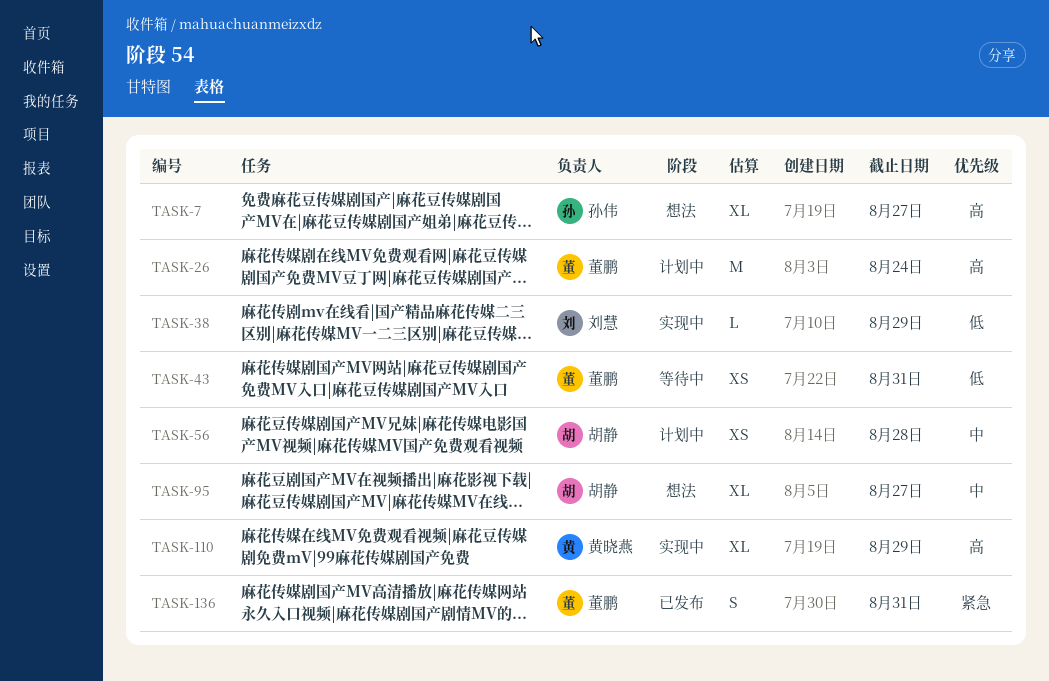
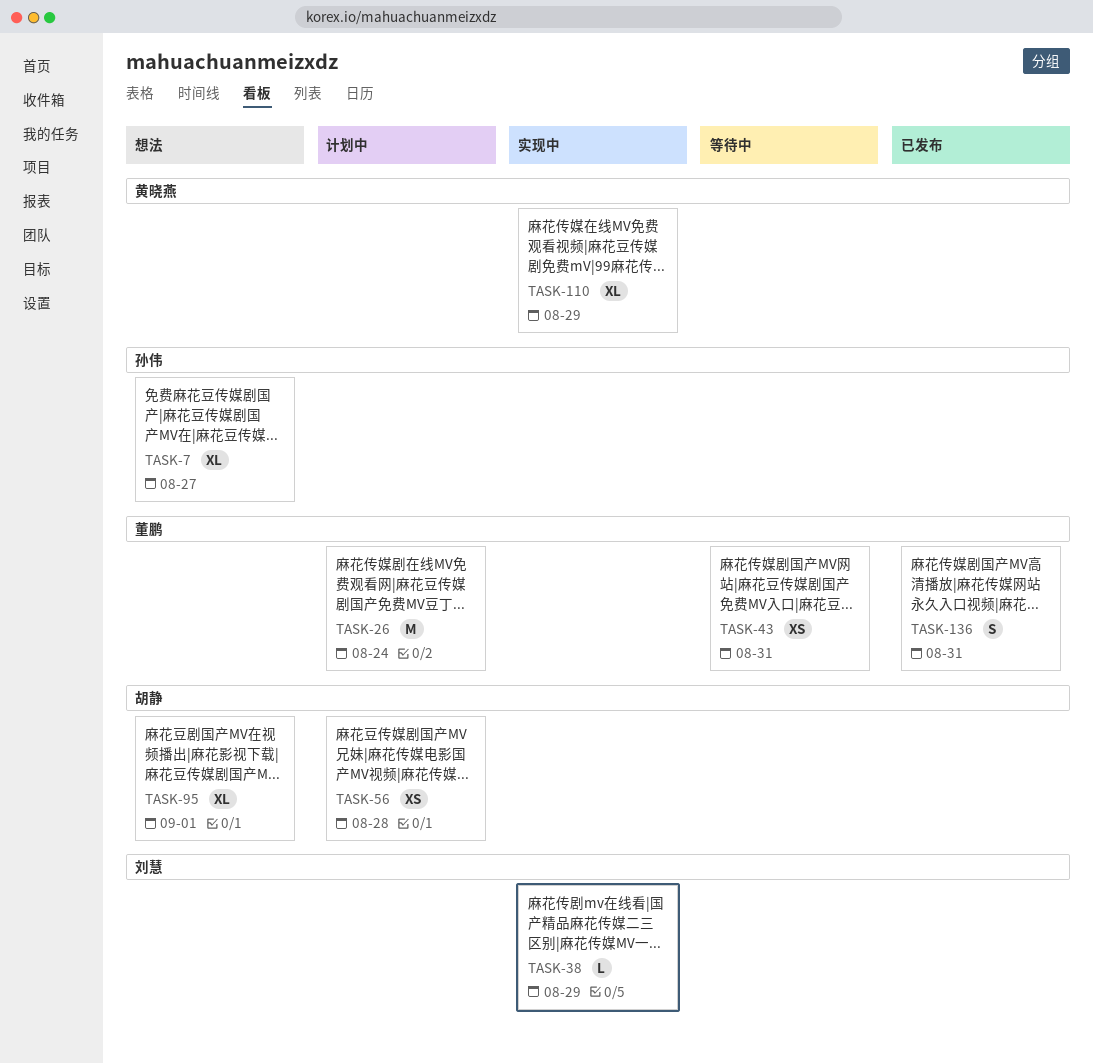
TASK-95, due: Aug 27 -> Sep 1

